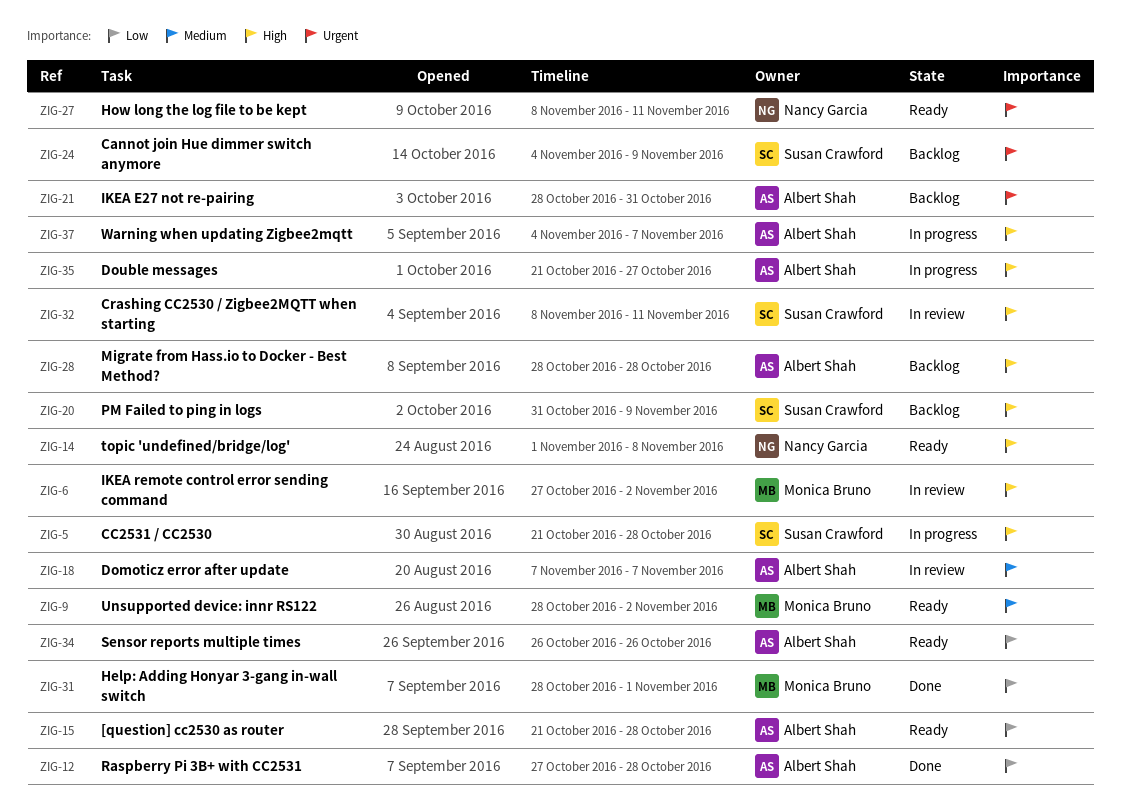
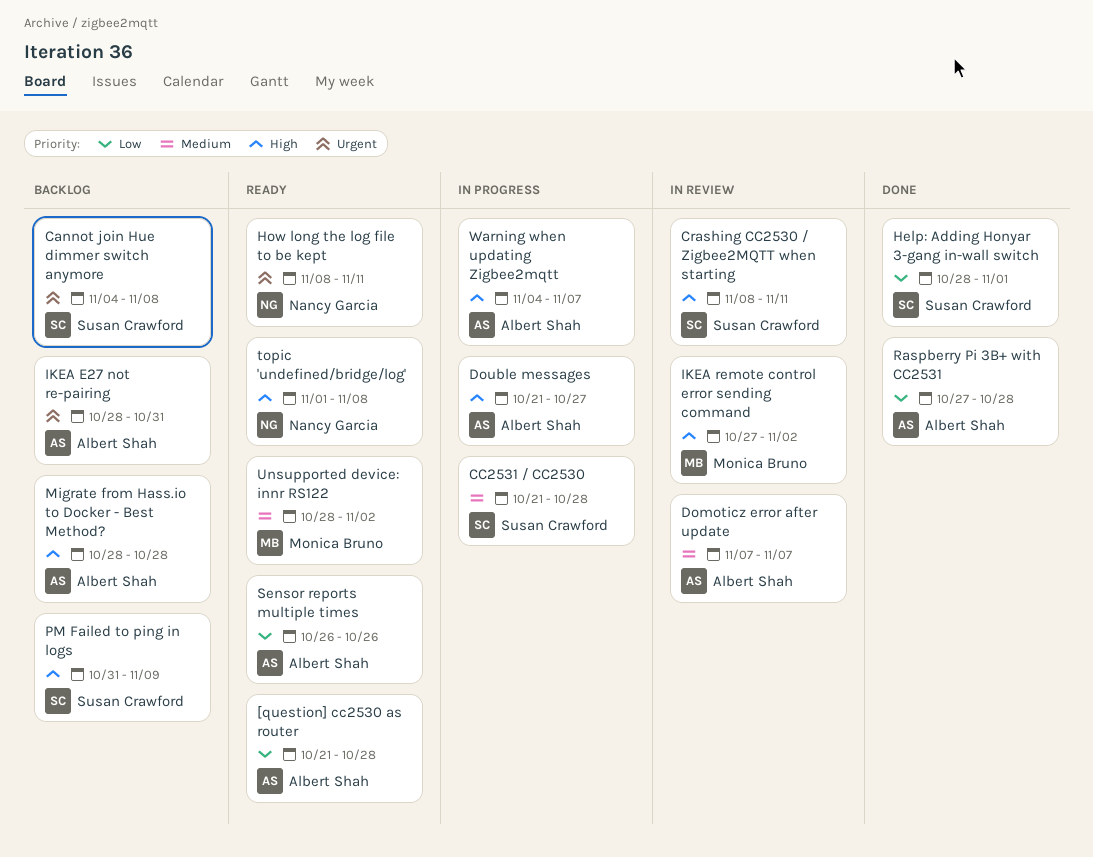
Cannot join Hue dimmer switch anymore, due: Nov 9 -> Nov 8
CC2531 / CC2530, priority: High -> Medium
Help: Adding Honyar 3-gang in-wall switch, owner: Monica Bruno -> Susan Crawford

